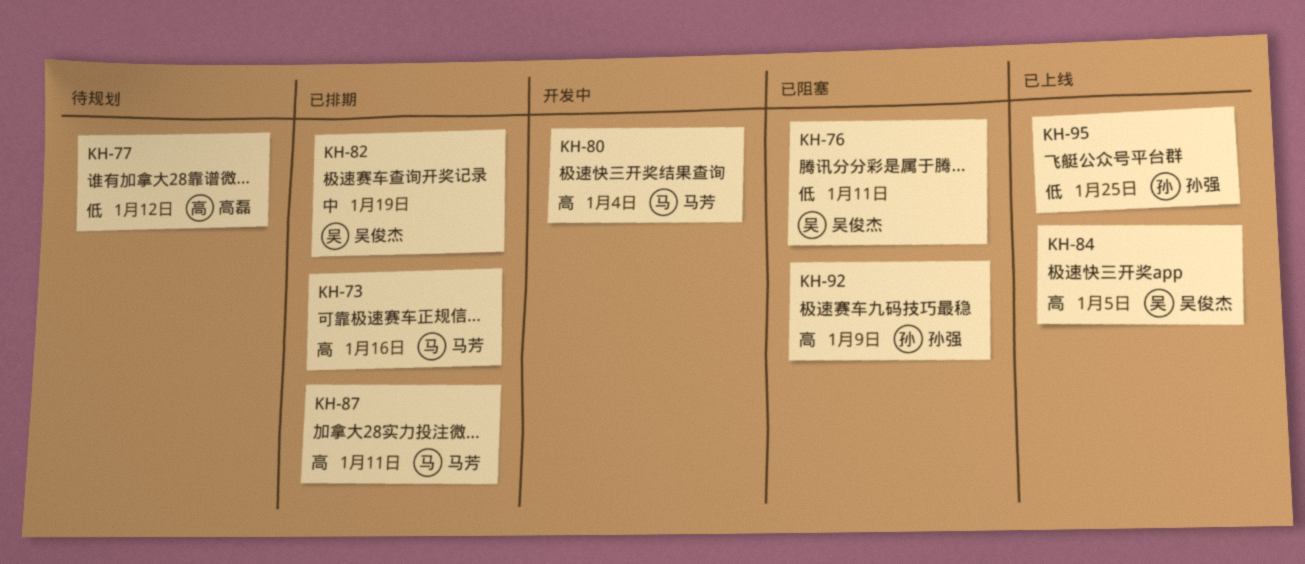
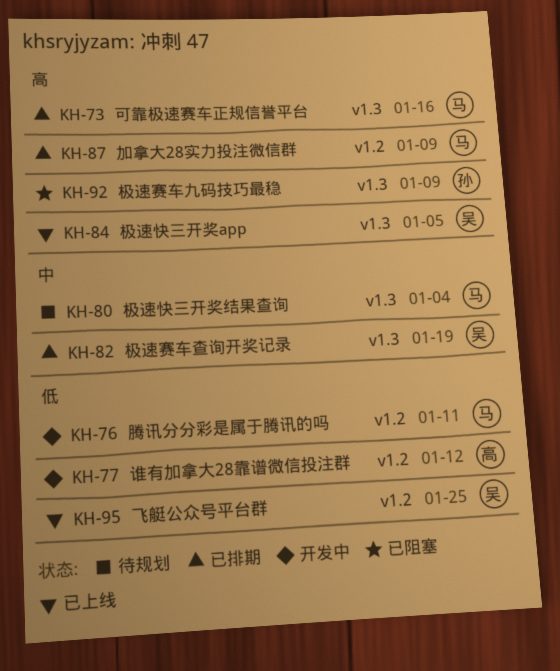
KH-76, status: 已阻塞 -> 开发中
KH-76, owner: 吴俊杰 -> 马芳
KH-77, status: 待规划 -> 开发中
KH-80, status: 开发中 -> 待规划
KH-80, priority: 高 -> 中
KH-87, due: Jan 11 -> Jan 9
KH-95, owner: 孙强 -> 吴俊杰

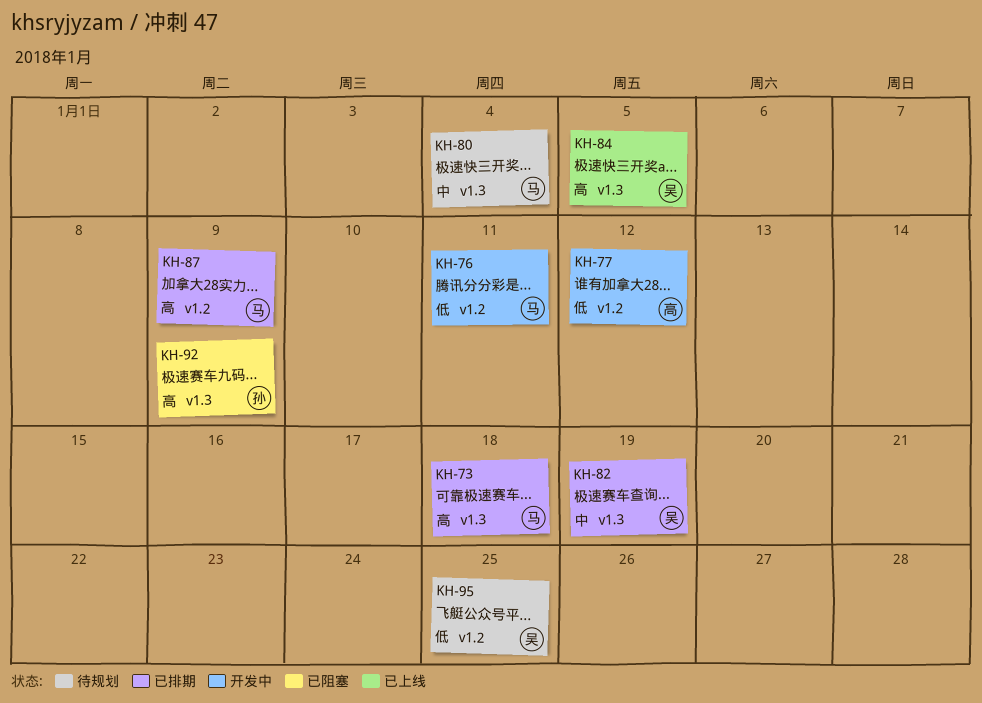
KH-73, due: Jan 16 -> Jan 18
KH-95, status: 已上线 -> 待规划

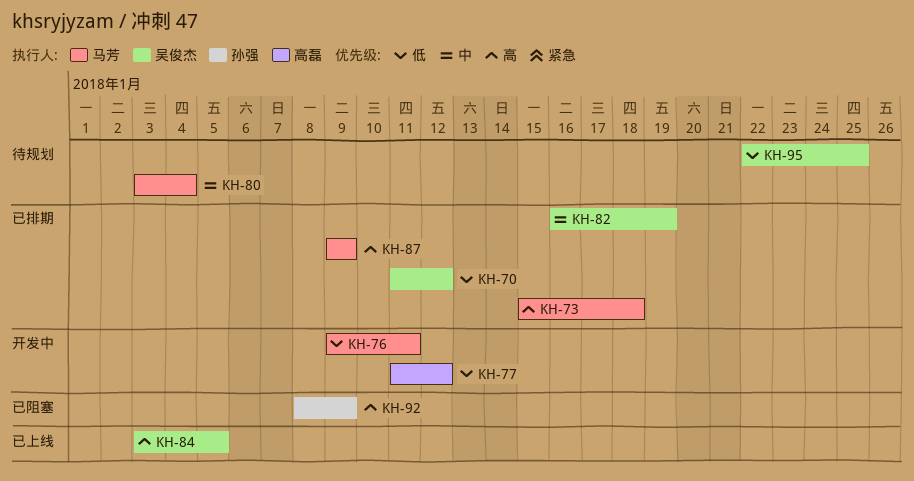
KH-70: none -> present

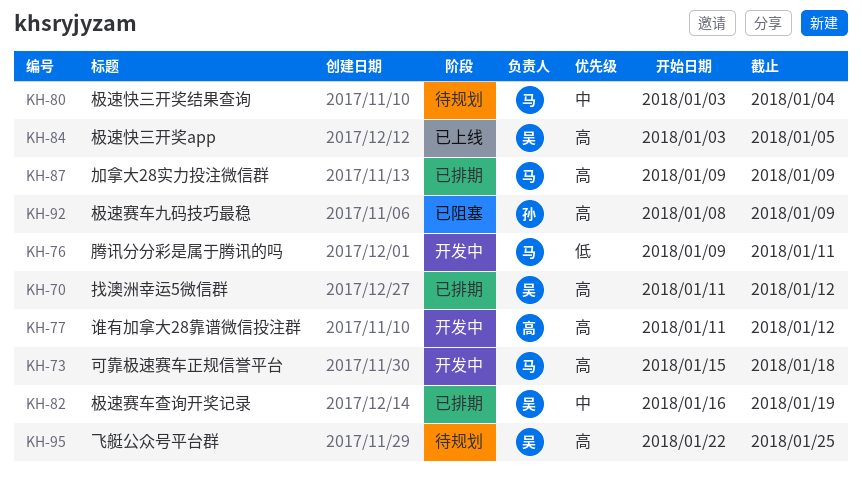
KH-70, priority: 低 -> 高
KH-73, status: 已排期 -> 开发中
KH-77, priority: 低 -> 高
KH-95, priority: 低 -> 高

